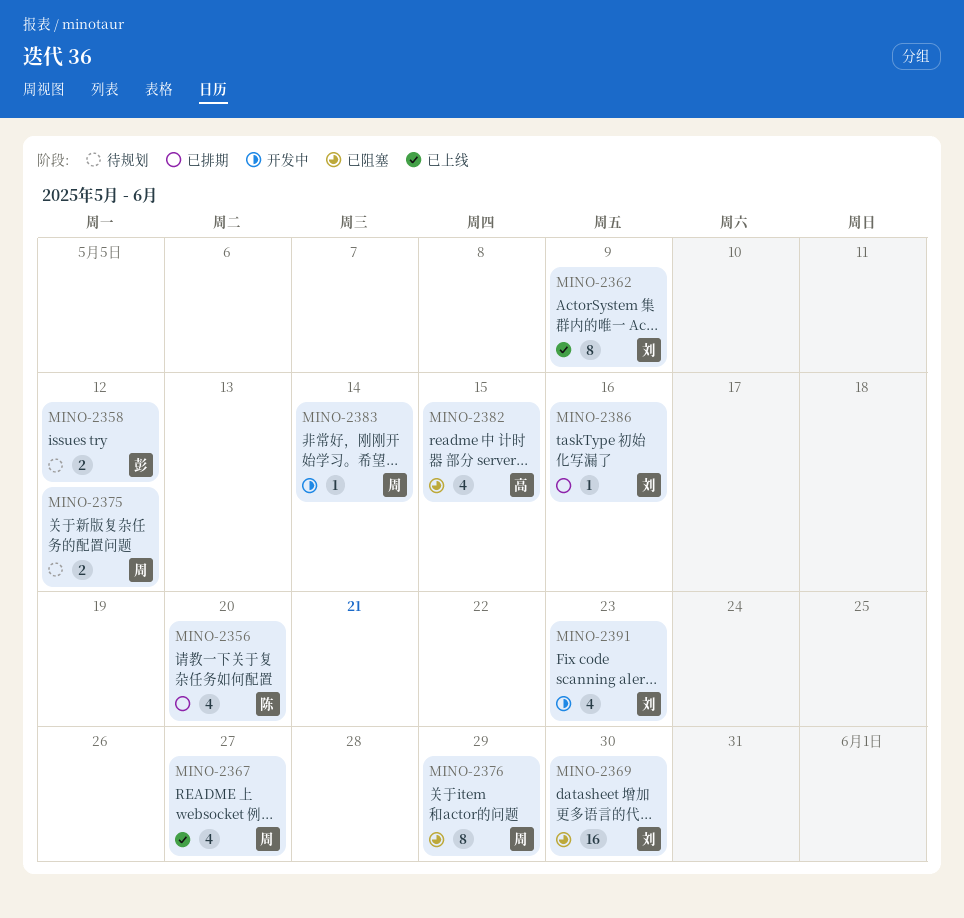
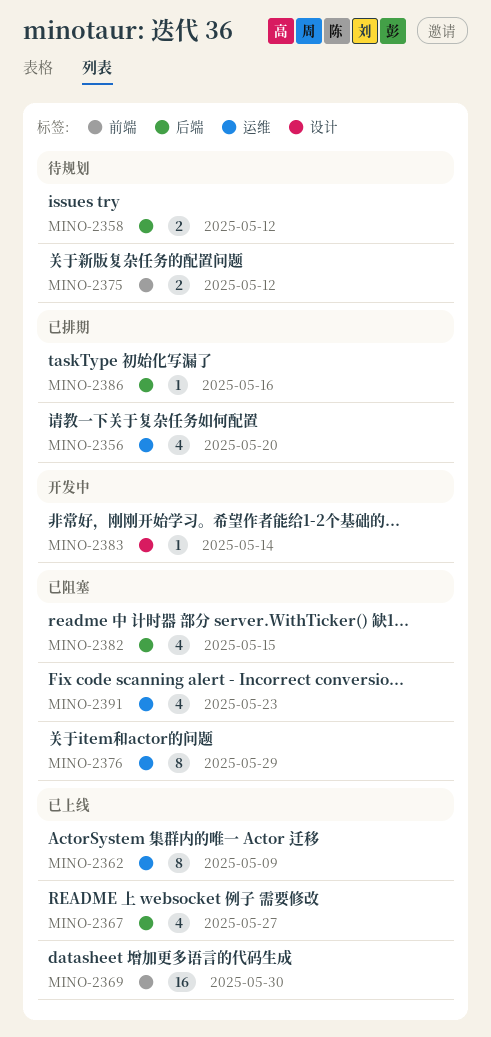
MINO-2369, status: 已阻塞 -> 已上线
MINO-2391, status: 开发中 -> 已阻塞

